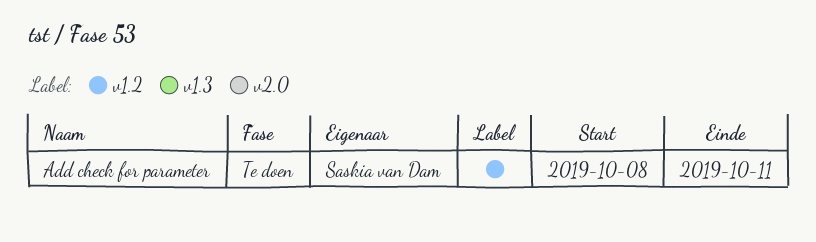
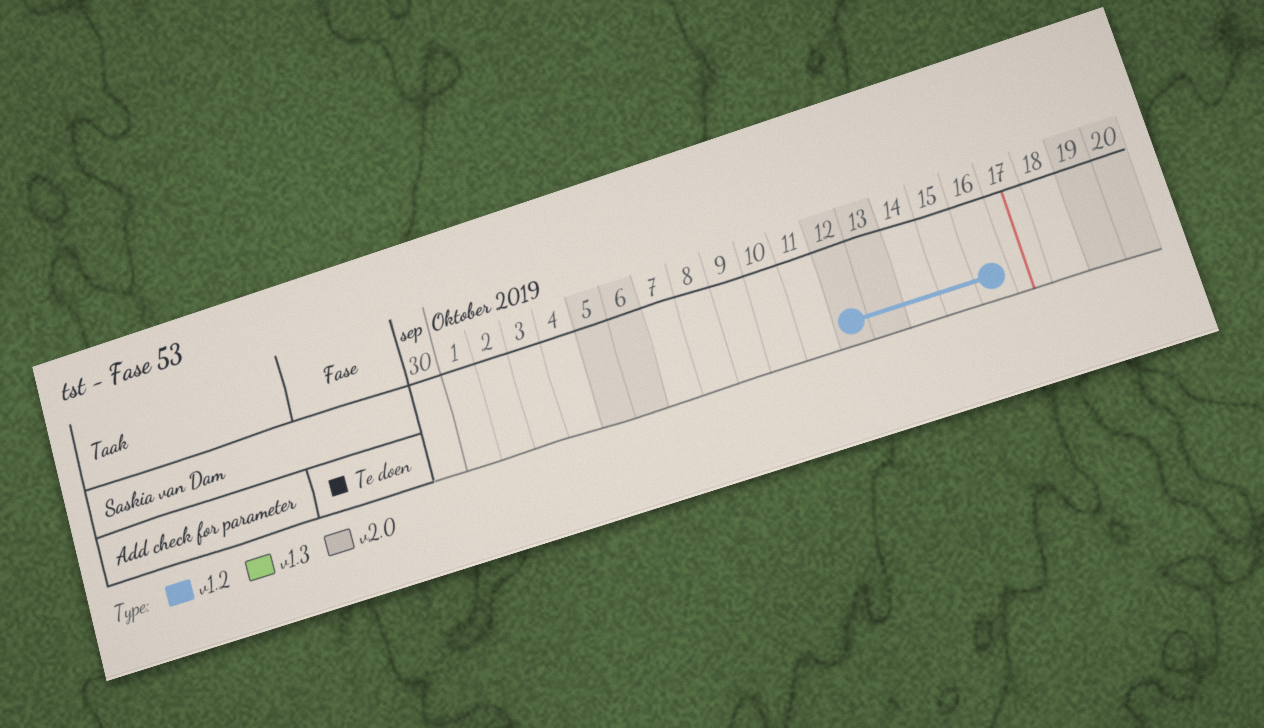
Add check for parameter, start: Oct 8 -> Oct 12
Add check for parameter, due: Oct 11 -> Oct 16

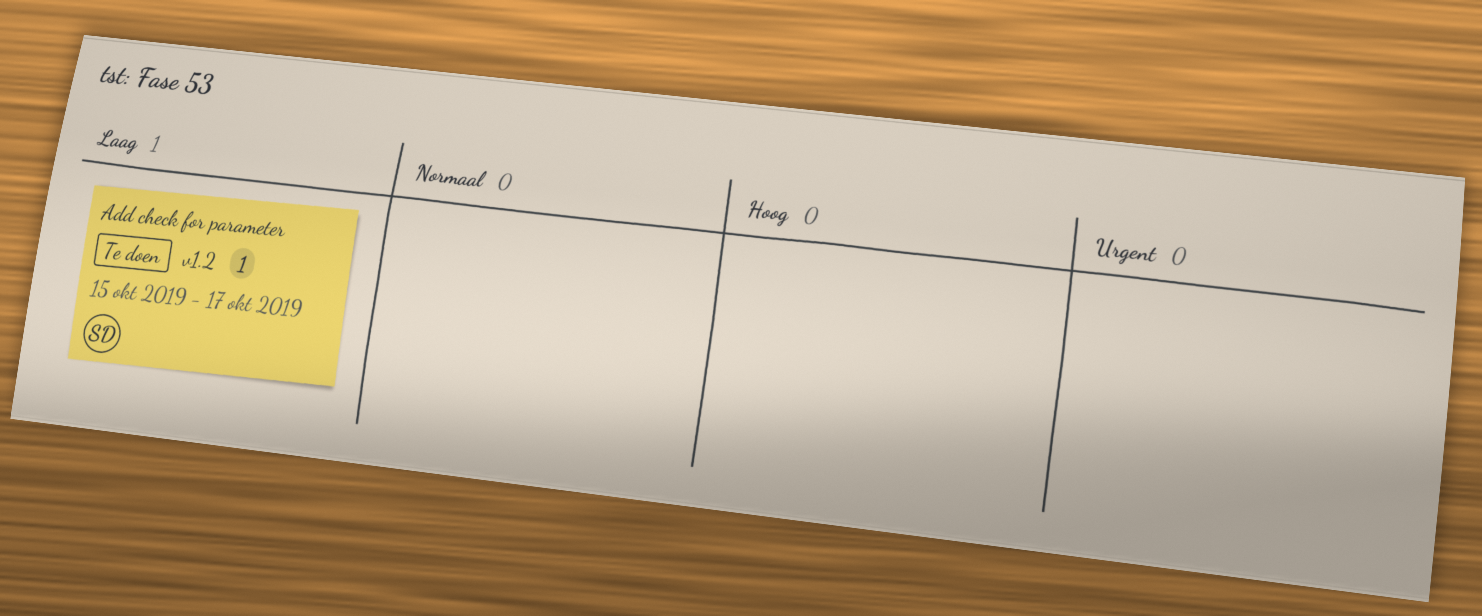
Add check for parameter, start: Oct 12 -> Oct 15
Add check for parameter, due: Oct 16 -> Oct 17

